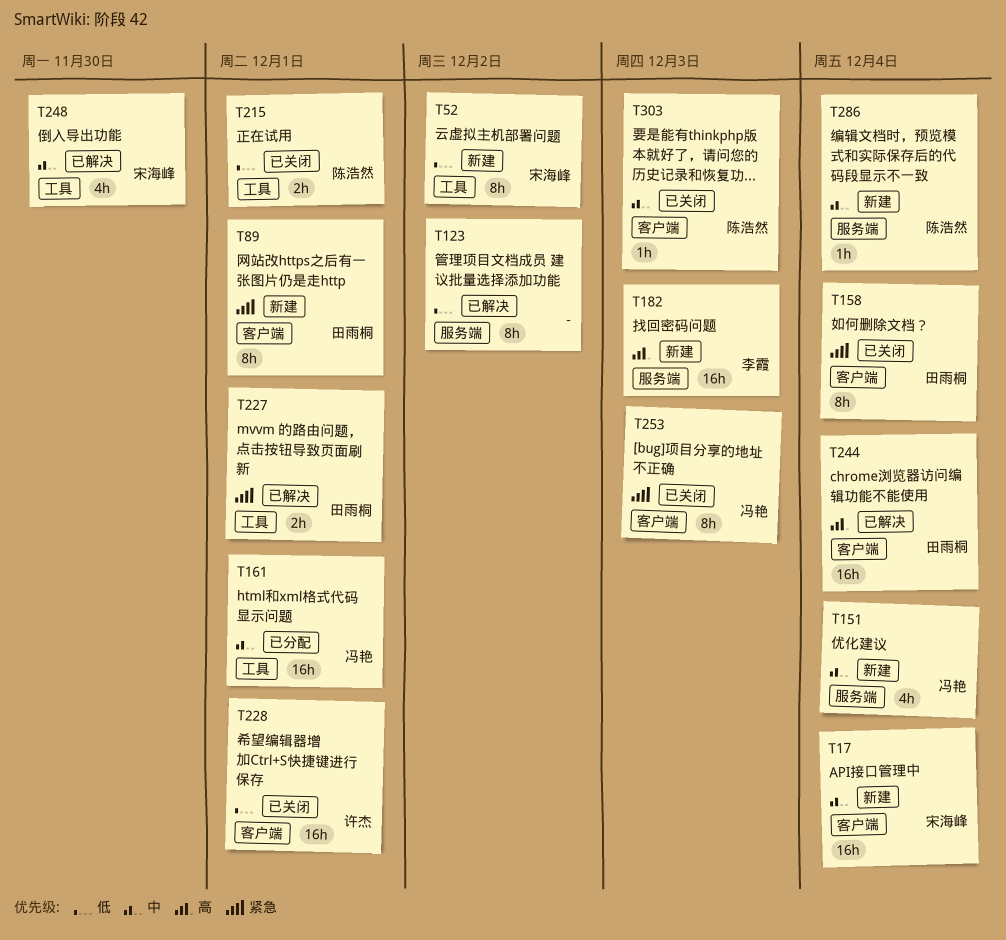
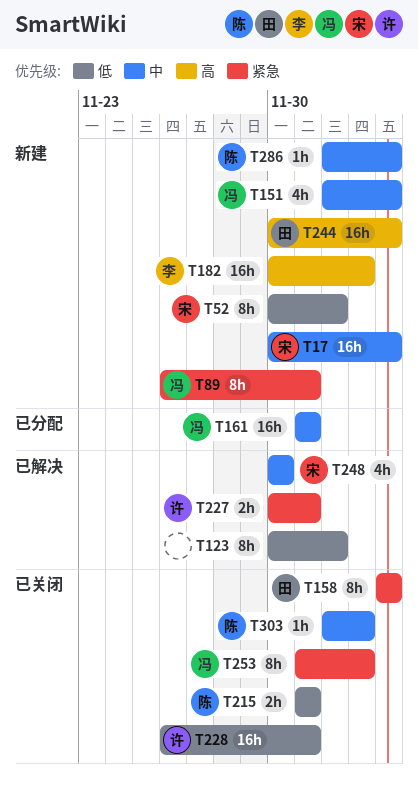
T89, owner: 田雨桐 -> 冯艳
T227, owner: 田雨桐 -> 许杰
T244, status: 已解决 -> 新建

